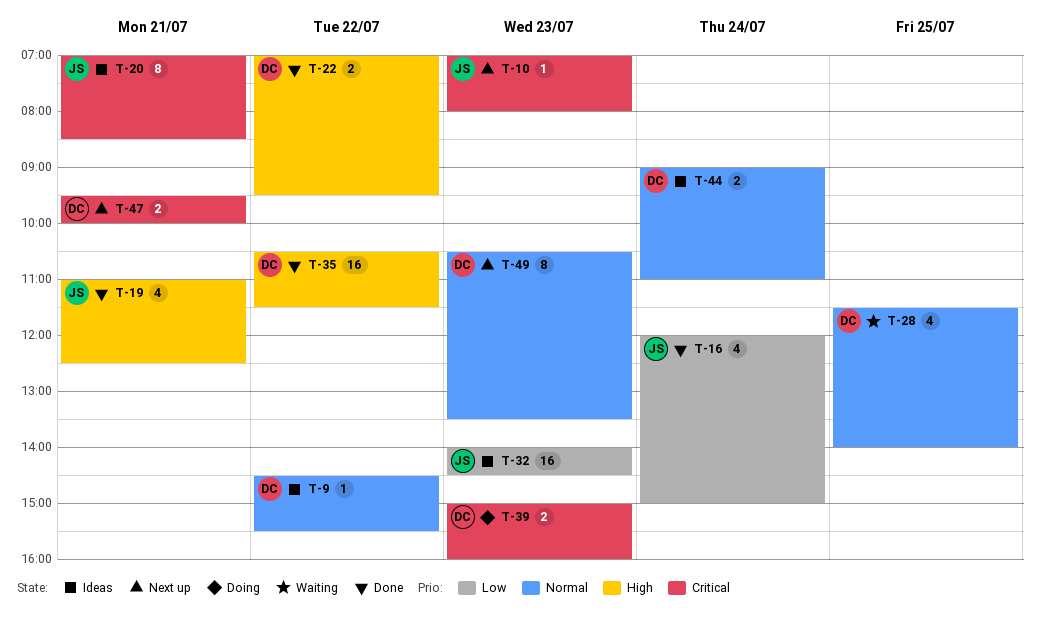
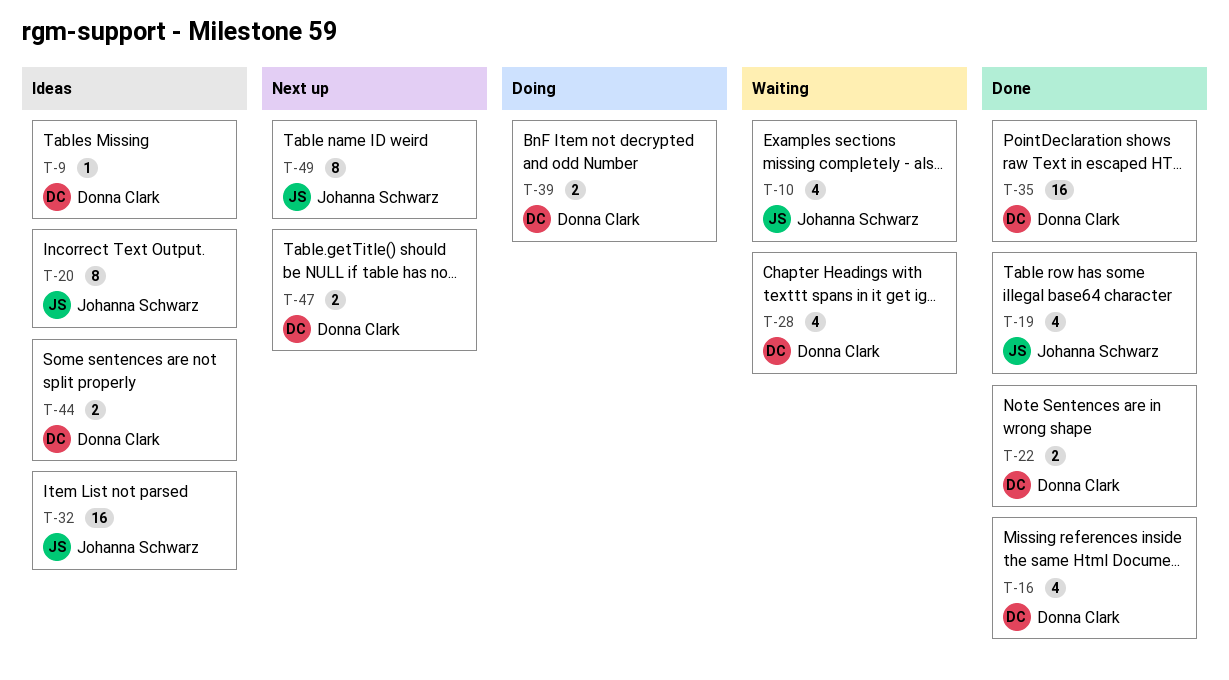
T-10, status: Next up -> Waiting
T-10, estimate: 1 -> 4
T-16, owner: Johanna Schwarz -> Donna Clark
T-49, owner: Donna Clark -> Johanna Schwarz

